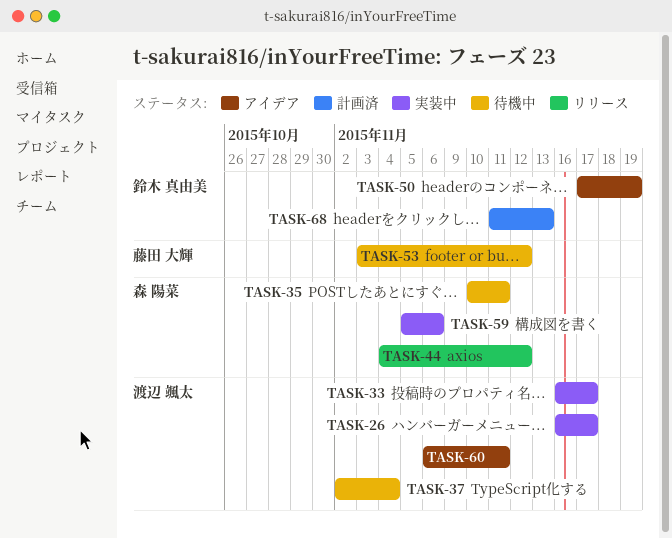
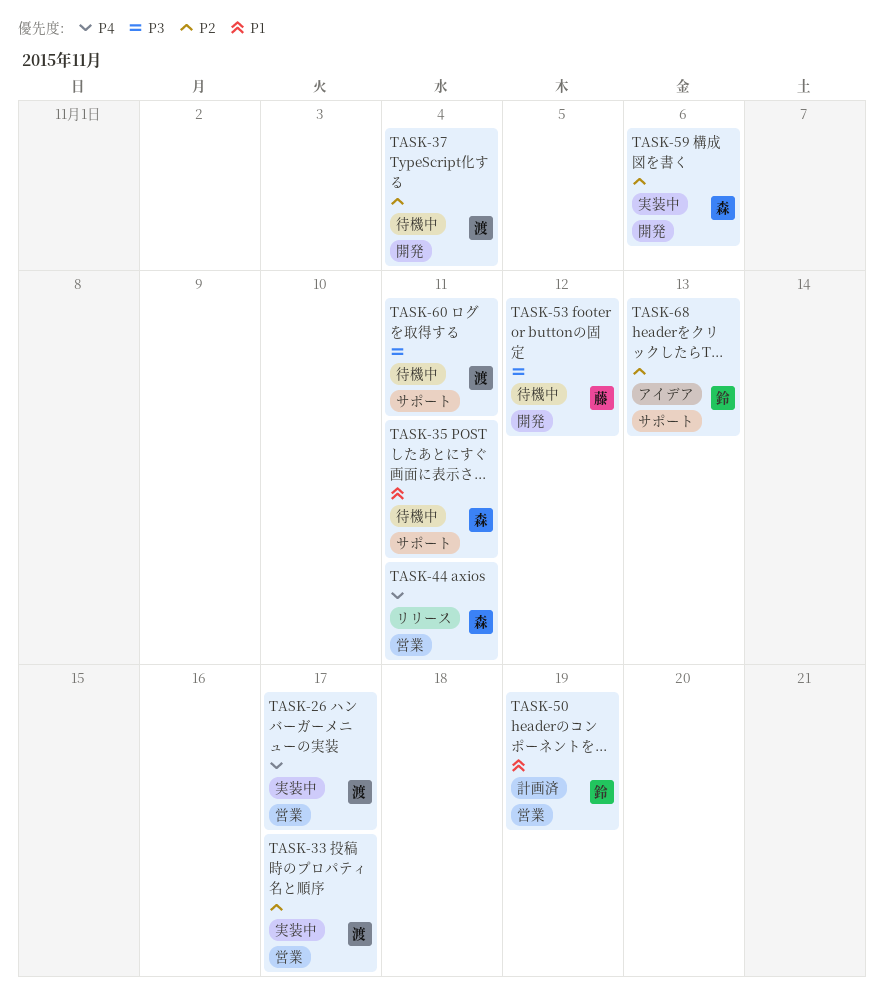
TASK-44, due: Nov 12 -> Nov 11
TASK-50, status: アイデア -> 計画済
TASK-60, status: アイデア -> 待機中
TASK-68, status: 計画済 -> アイデア

